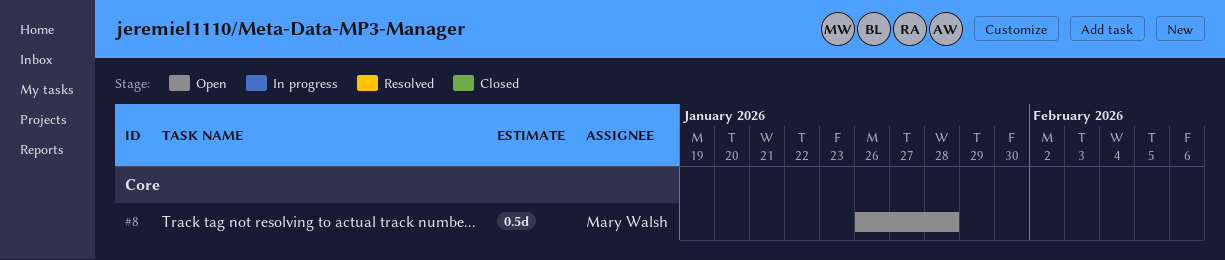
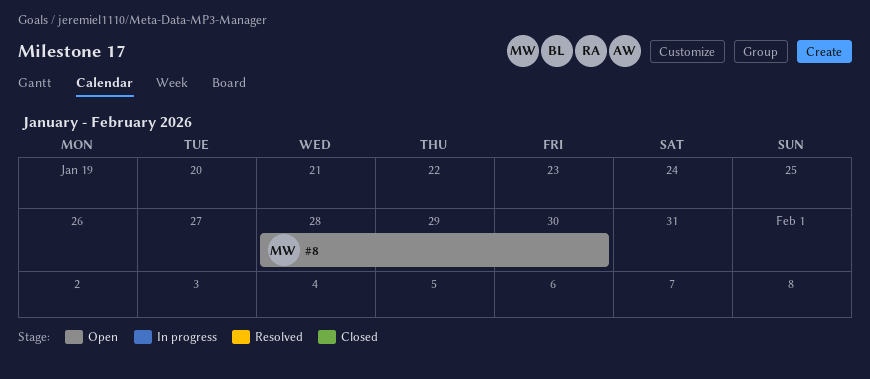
#8, start: Jan 26 -> Jan 28
#8, due: Jan 28 -> Jan 30

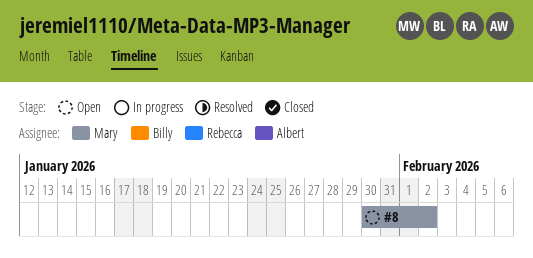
#8, start: Jan 28 -> Jan 30
#8, due: Jan 30 -> Feb 2

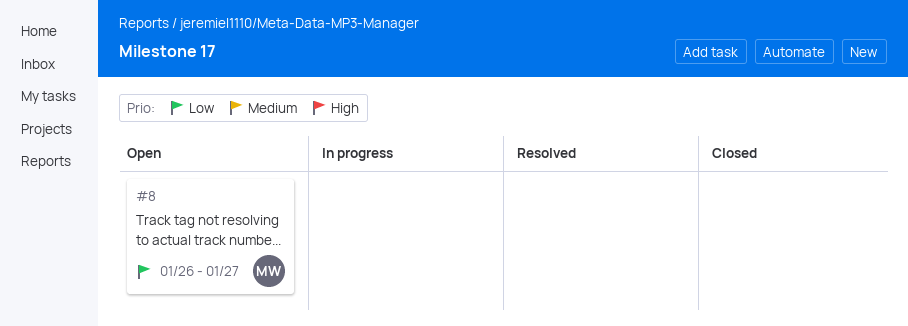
#8, start: Jan 30 -> Jan 26
#8, due: Feb 2 -> Jan 27

